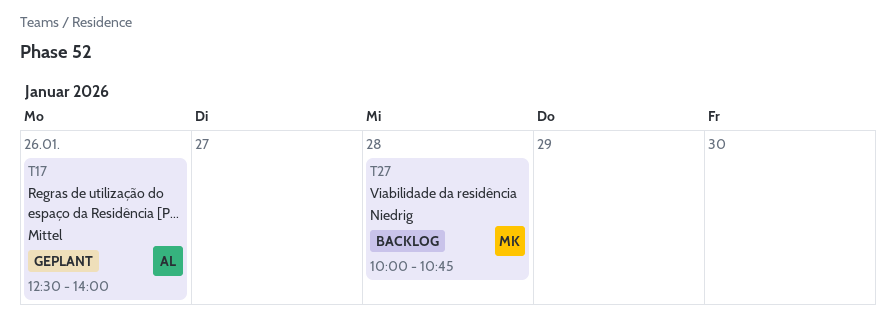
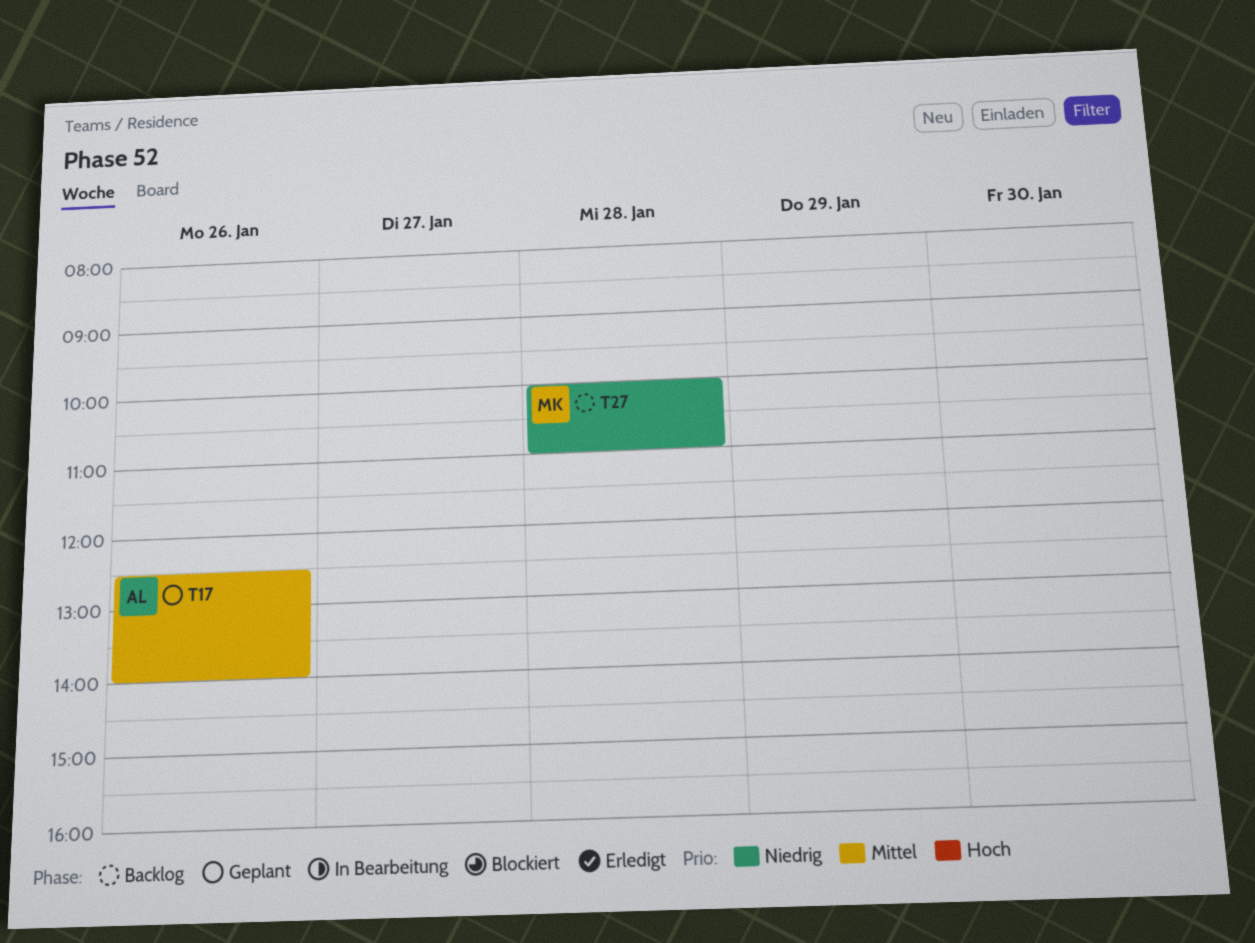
T27, ends: 10:45 -> 11:00

